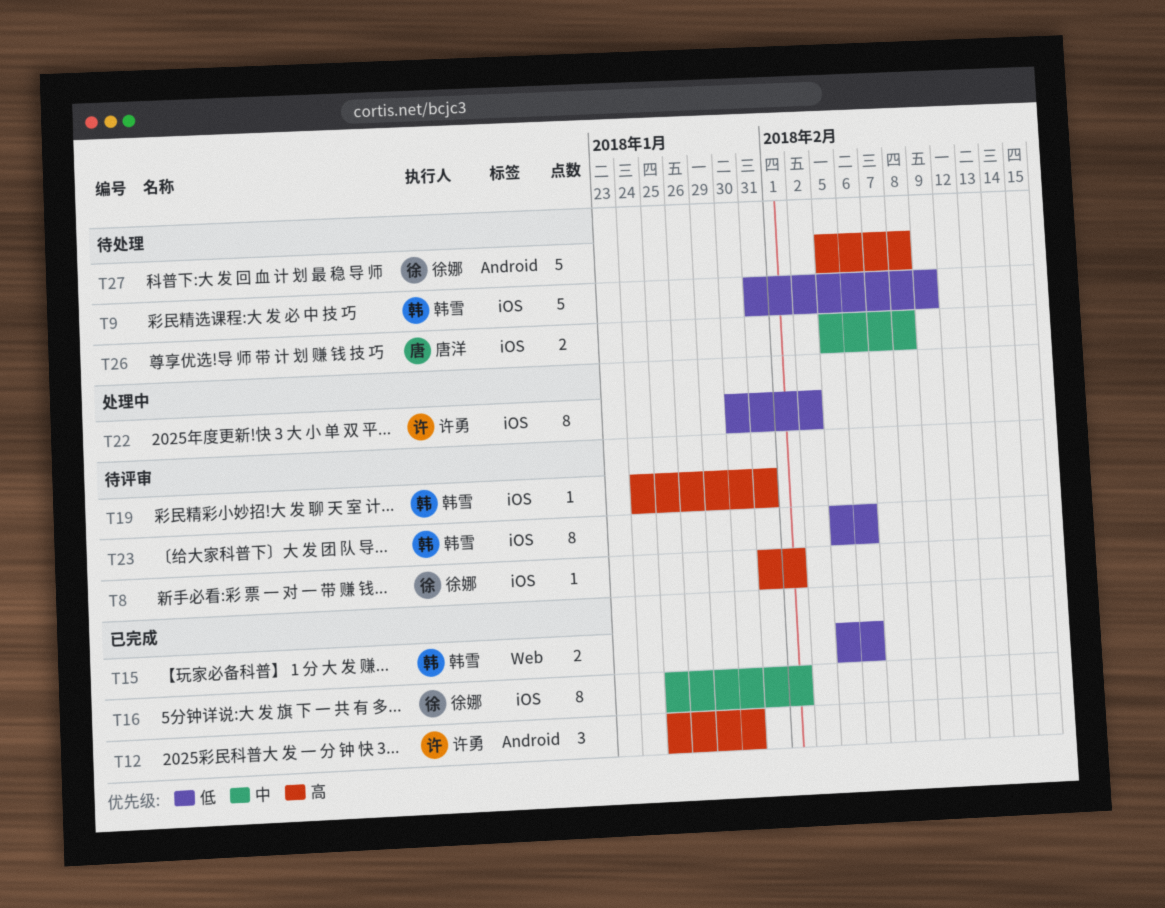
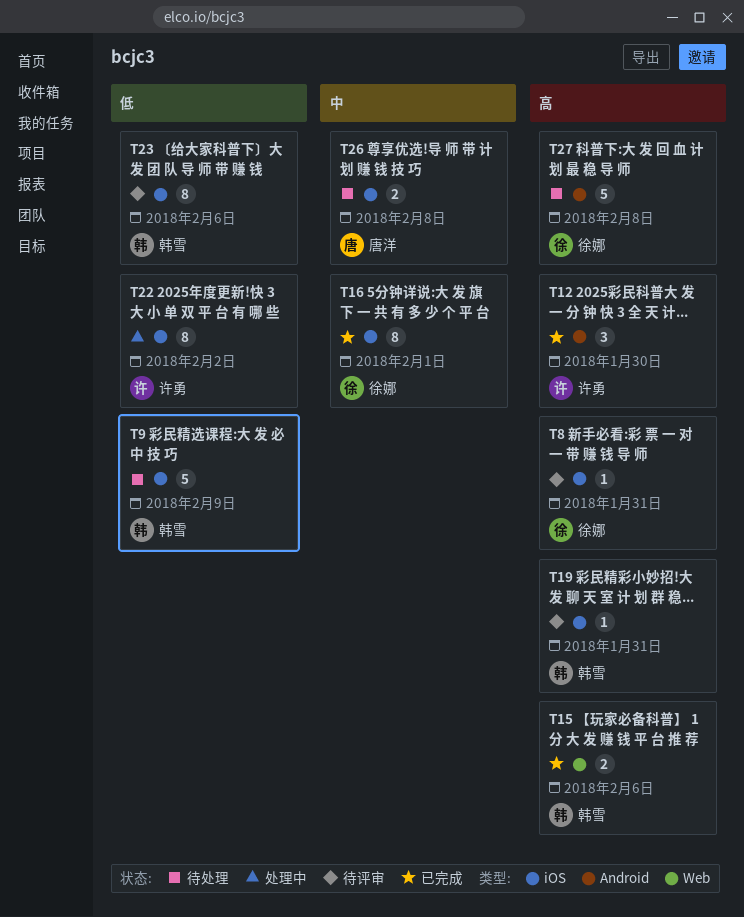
T8, due: Feb 1 -> Jan 31
T15, priority: 低 -> 高

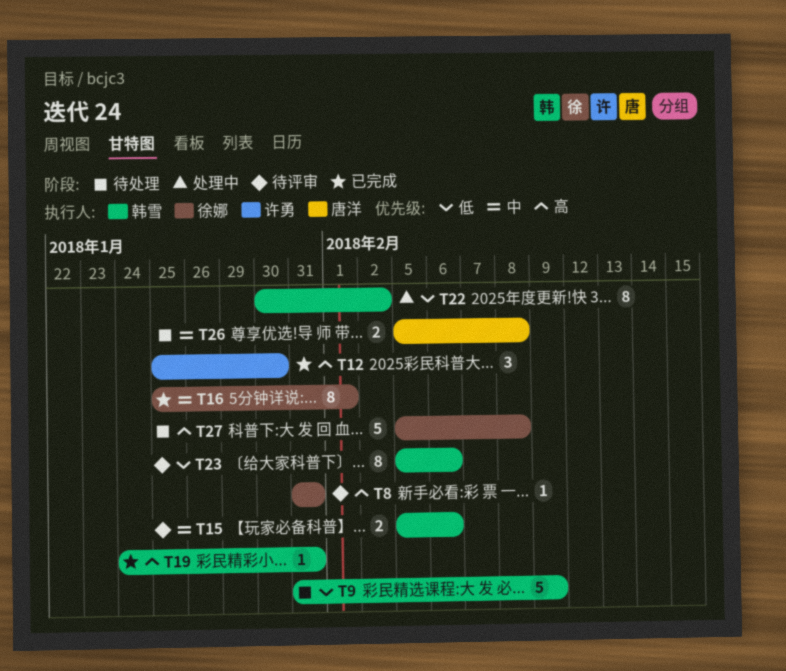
T15, status: 已完成 -> 待评审
T15, priority: 高 -> 中
T19, status: 待评审 -> 已完成
T22, owner: 许勇 -> 韩雪

